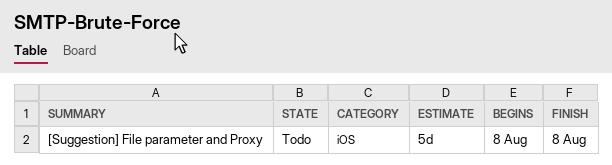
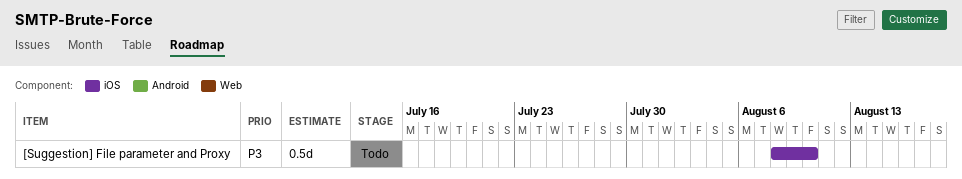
[Suggestion] File parameter and Proxy, estimate: 5d -> 0.5d
[Suggestion] File parameter and Proxy, due: Aug 8 -> Aug 10

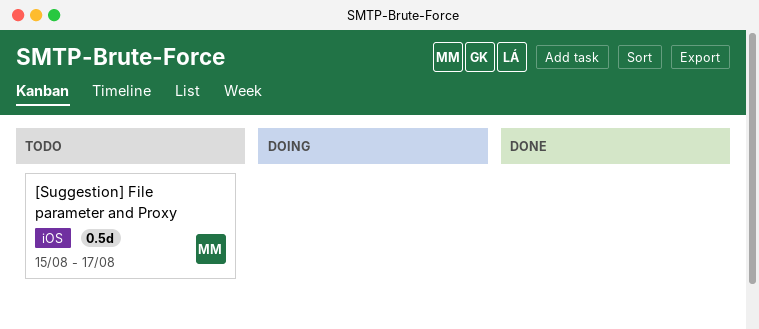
[Suggestion] File parameter and Proxy, start: Aug 8 -> Aug 15
[Suggestion] File parameter and Proxy, due: Aug 10 -> Aug 17

